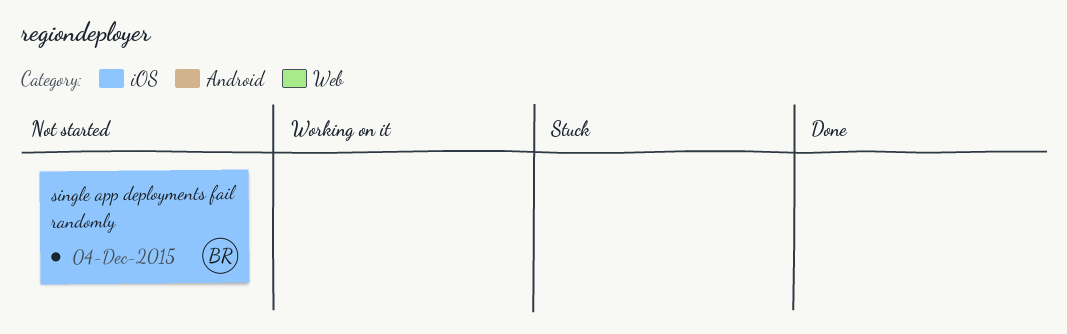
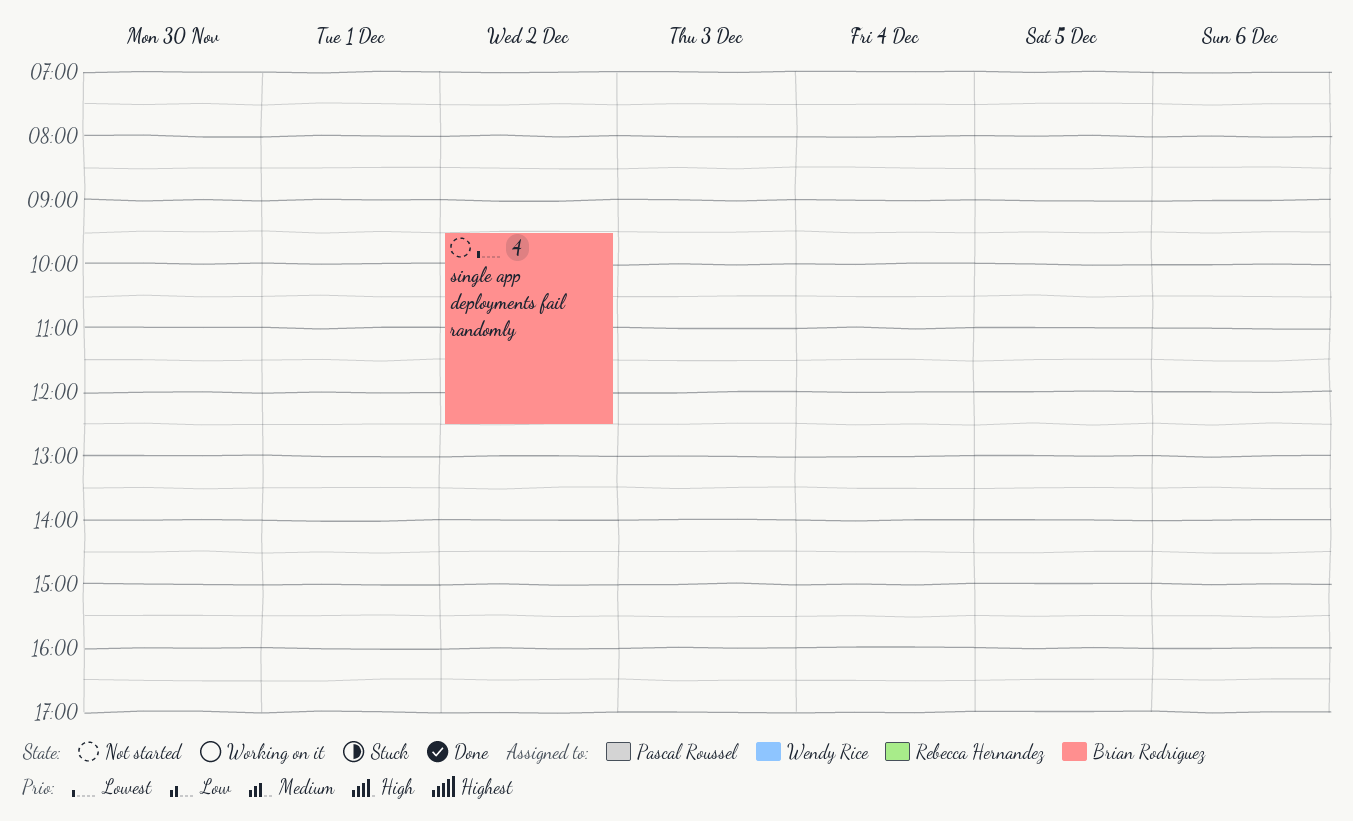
single app deployments fail randomly, estimate: 1 -> 4
single app deployments fail randomly, day: Dec 4 -> Dec 2

